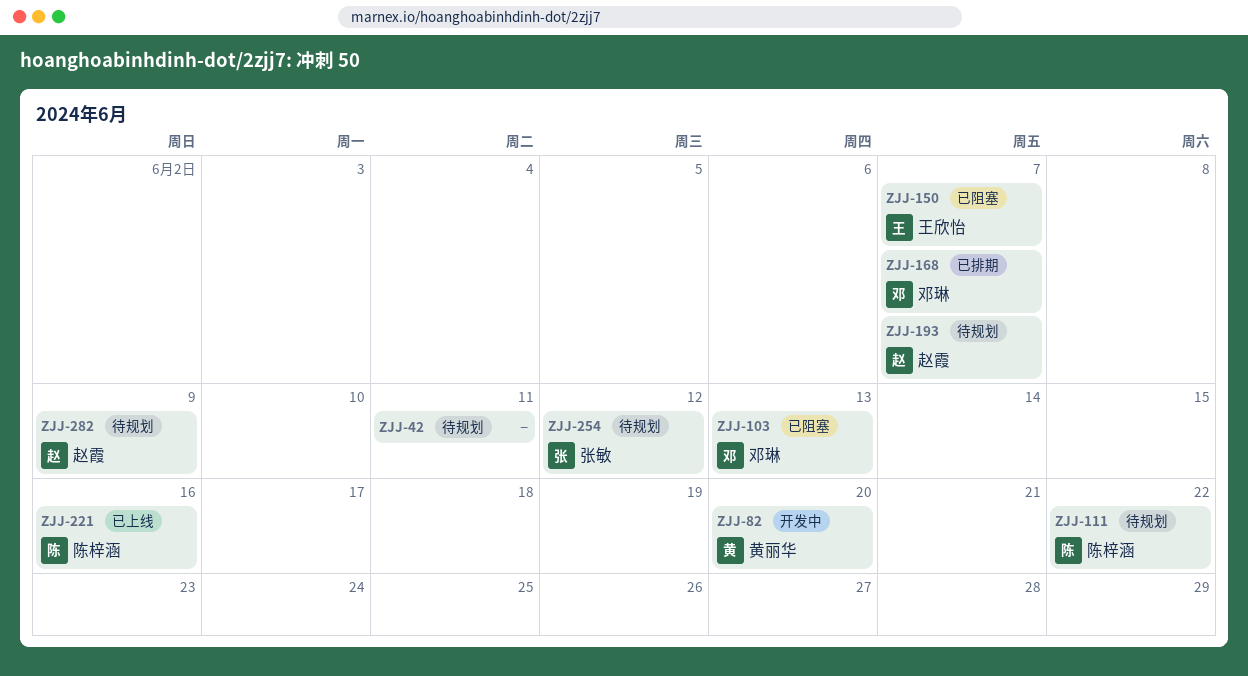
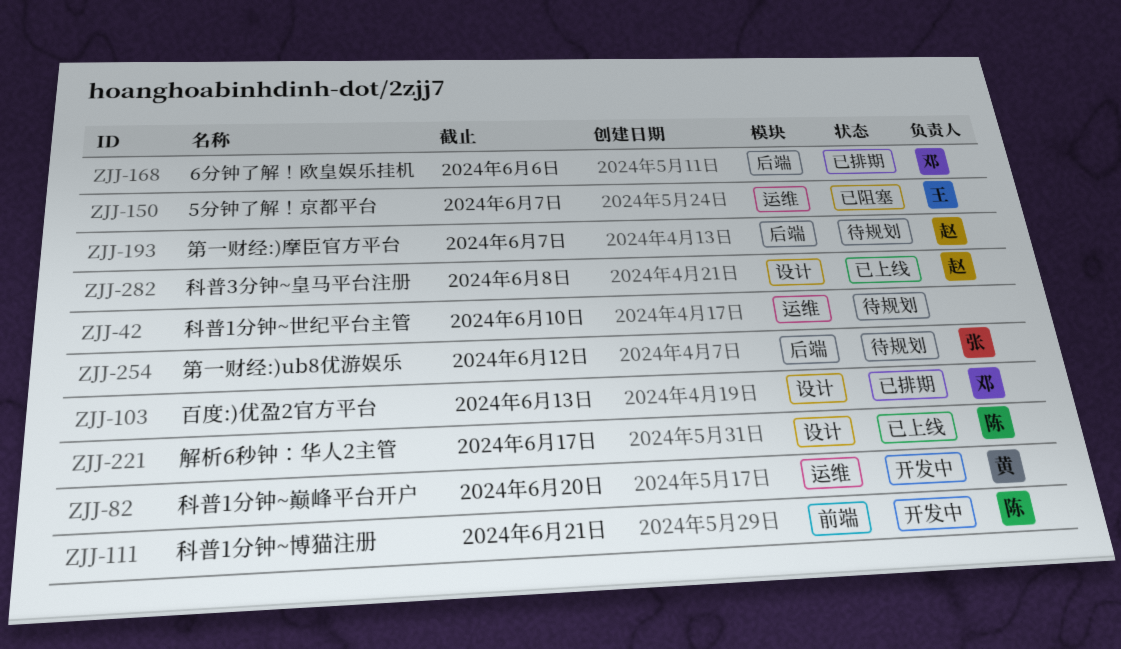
ZJJ-42, due: Jun 11 -> Jun 10
ZJJ-103, status: 已阻塞 -> 已排期
ZJJ-111, status: 待规划 -> 开发中
ZJJ-111, due: Jun 22 -> Jun 21
ZJJ-168, due: Jun 7 -> Jun 6
ZJJ-221, due: Jun 16 -> Jun 17
ZJJ-282, status: 待规划 -> 已上线
ZJJ-282, due: Jun 9 -> Jun 8

